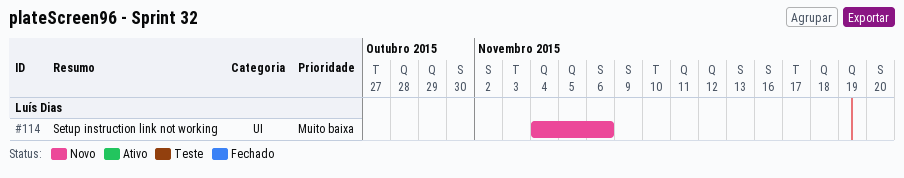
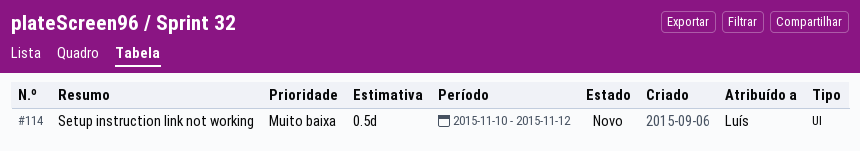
#114, start: Nov 4 -> Nov 10
#114, due: Nov 6 -> Nov 12

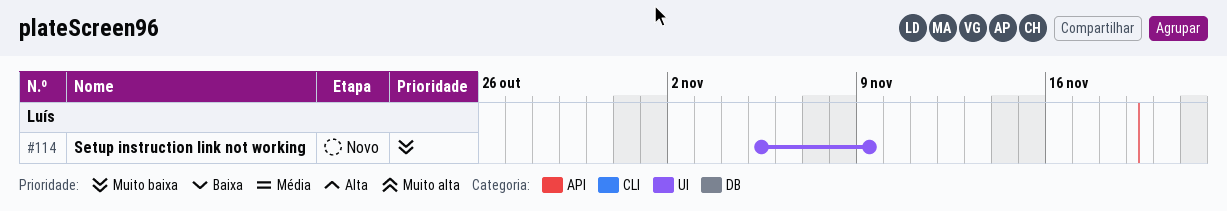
#114, start: Nov 10 -> Nov 5
#114, due: Nov 12 -> Nov 9

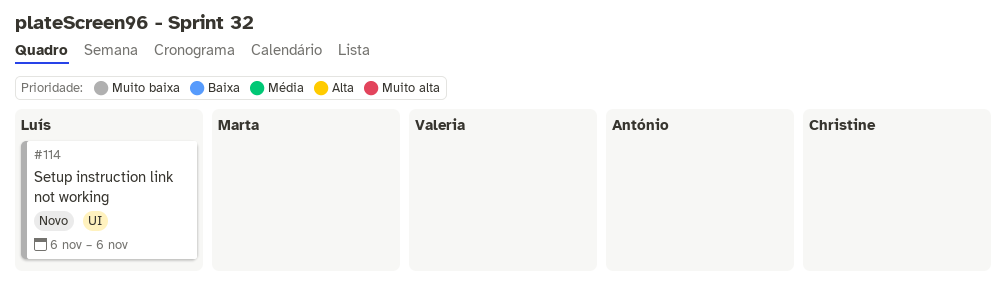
#114, start: Nov 5 -> Nov 6
#114, due: Nov 9 -> Nov 6

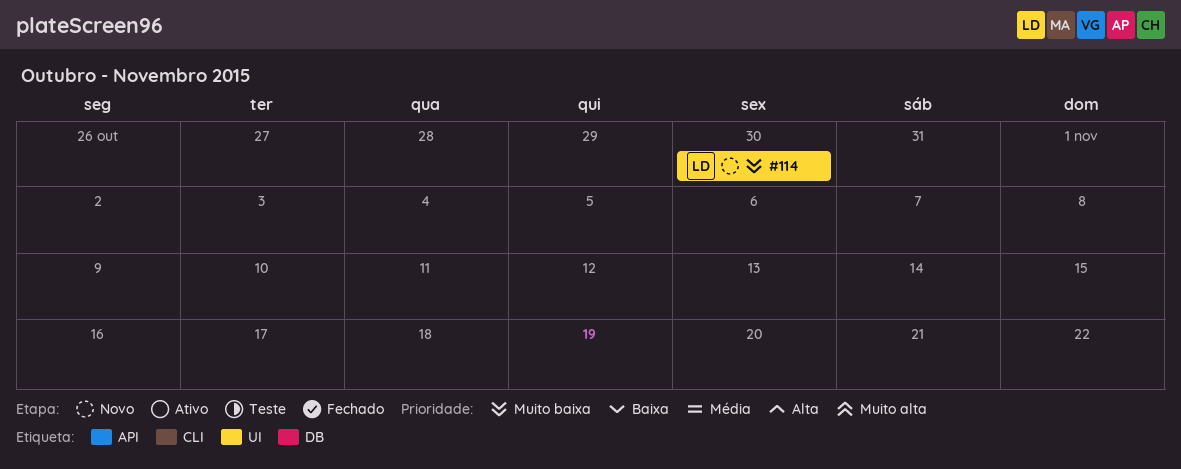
#114, start: Nov 6 -> Oct 30
#114, due: Nov 6 -> Oct 30

